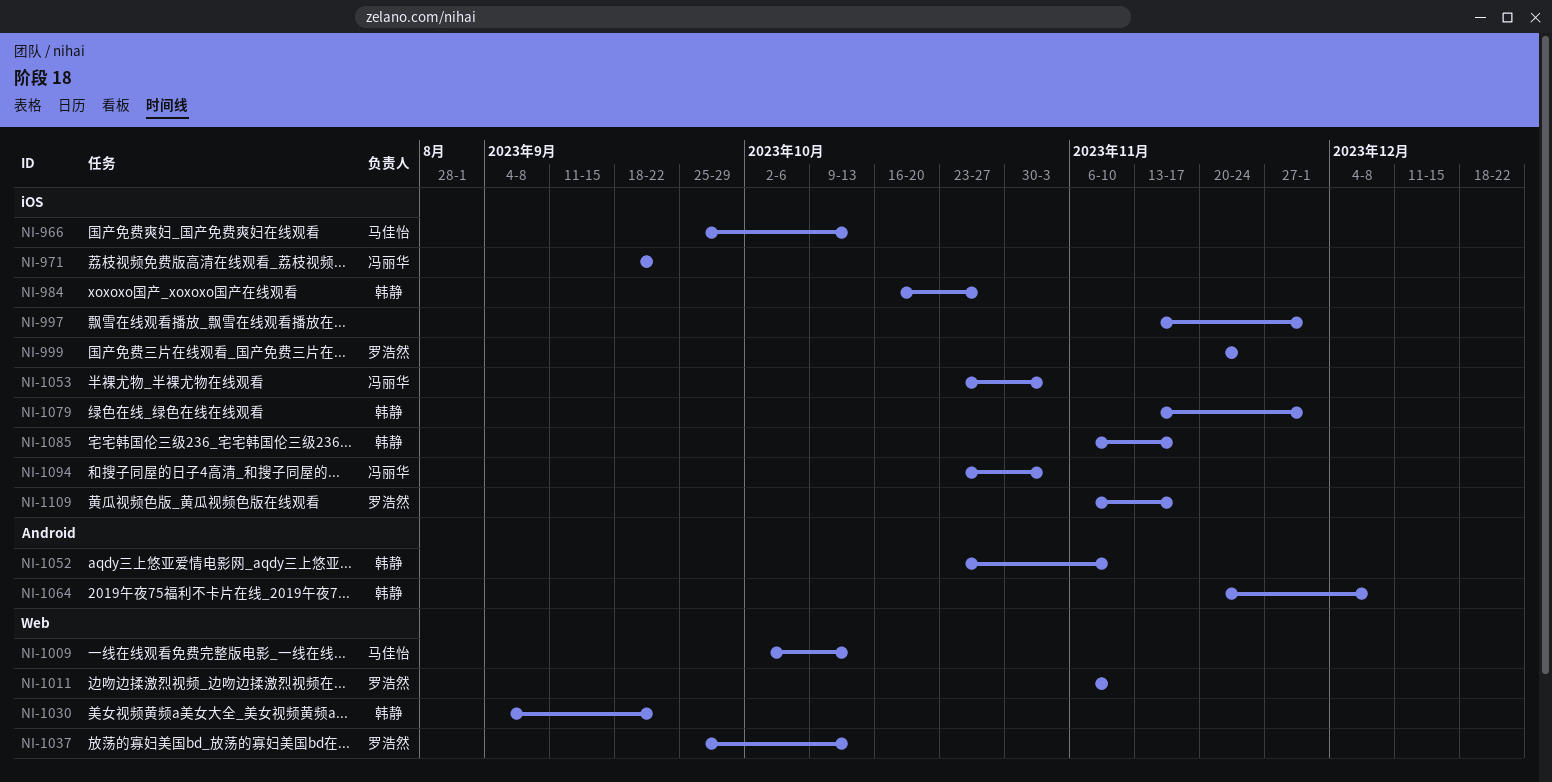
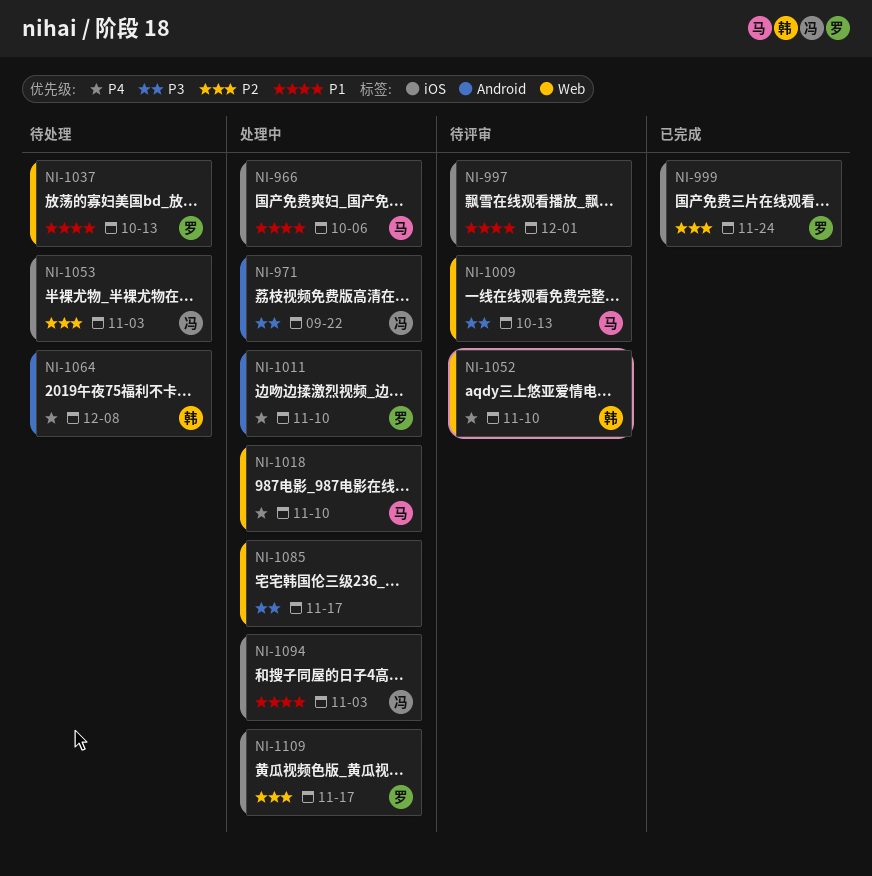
NI-966, due: Oct 13 -> Oct 6
NI-971, label: iOS -> Android
NI-984: present -> none
NI-1011, label: Web -> Android
NI-1018: none -> present
NI-1030: present -> none
NI-1052, label: Android -> Web
NI-1079: present -> none
NI-1085, owner: 韩静 -> none
NI-1085, label: iOS -> Web

